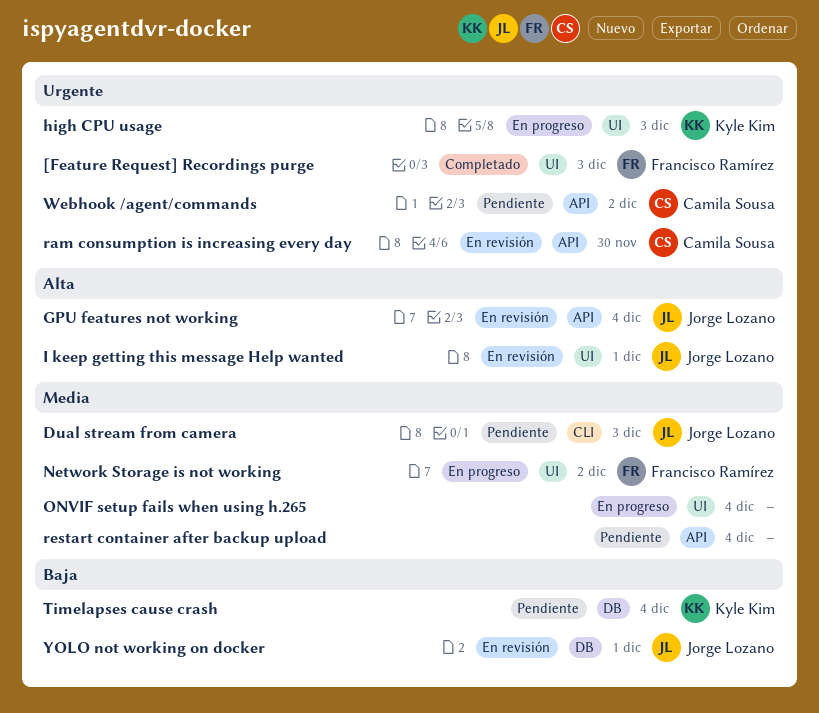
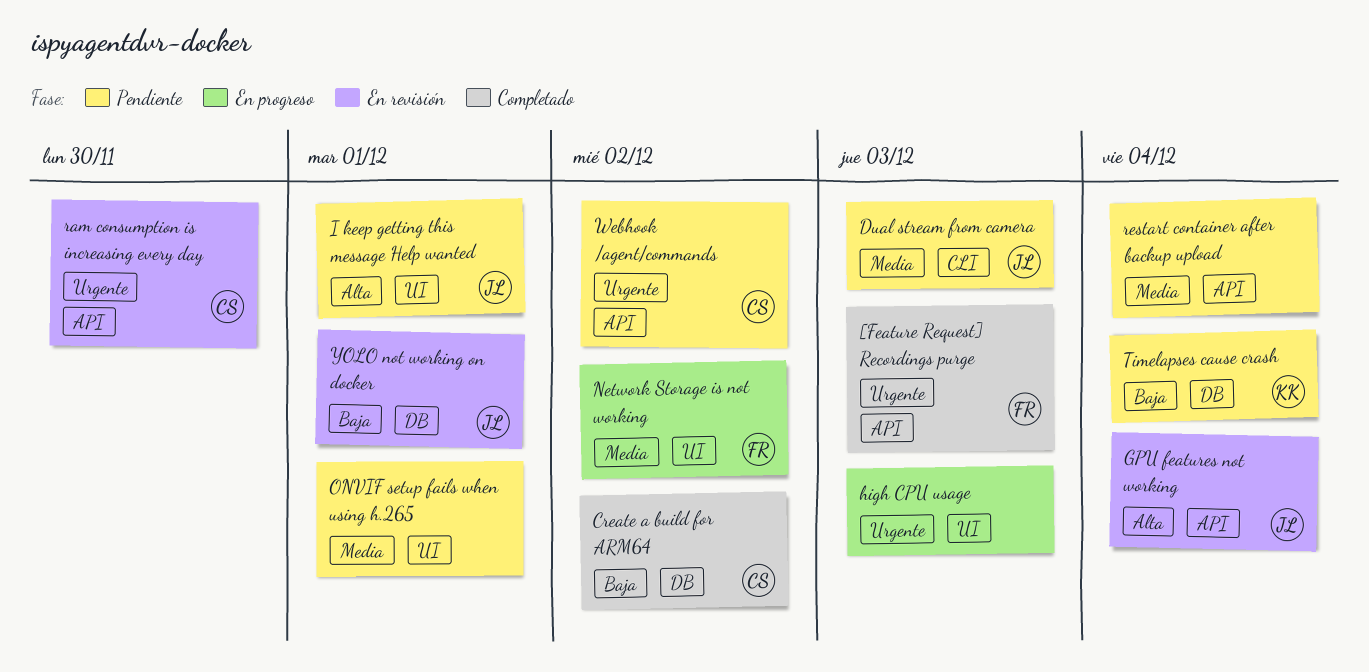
[Feature Request] Recordings purge, label: UI -> API
Create a build for ARM64: none -> present
high CPU usage, owner: Kyle Kim -> none
I keep getting this message Help wanted, status: En revisión -> Pendiente
ONVIF setup fails when using h.265, status: En progreso -> Pendiente
ONVIF setup fails when using h.265, due: Dec 4 -> Dec 1

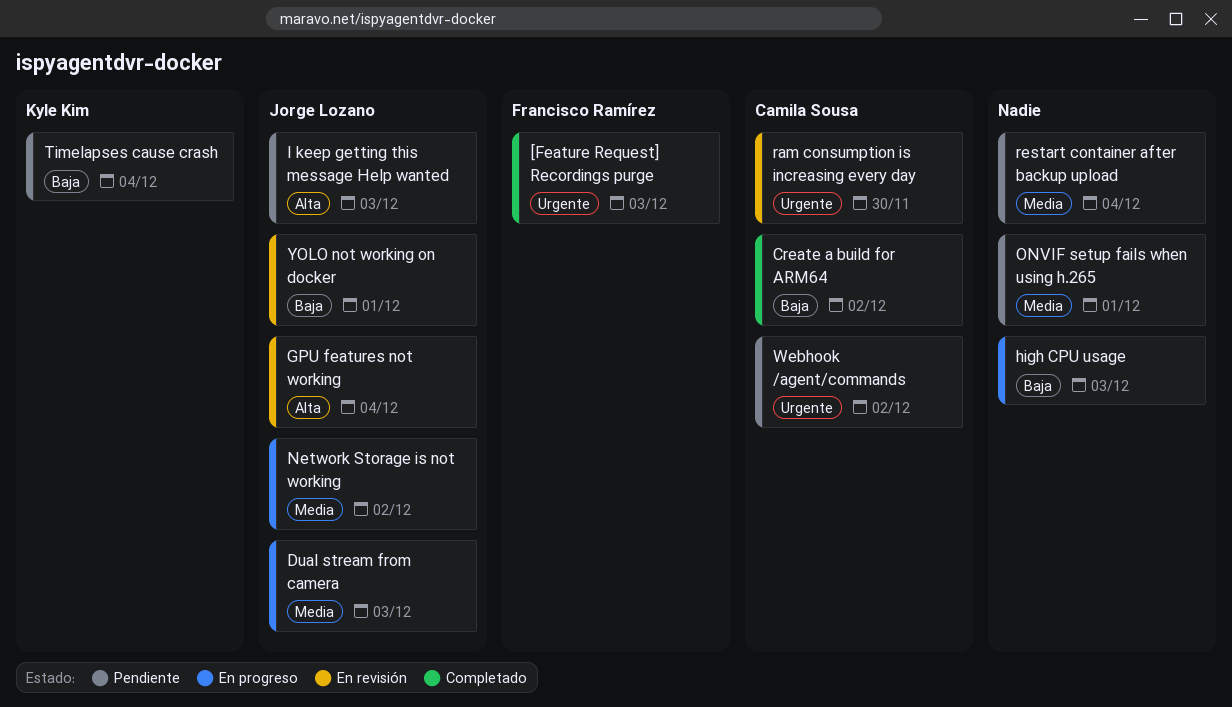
Dual stream from camera, status: Pendiente -> En progreso
high CPU usage, priority: Urgente -> Baja
I keep getting this message Help wanted, due: Dec 1 -> Dec 3
Network Storage is not working, owner: Francisco Ramírez -> Jorge Lozano

